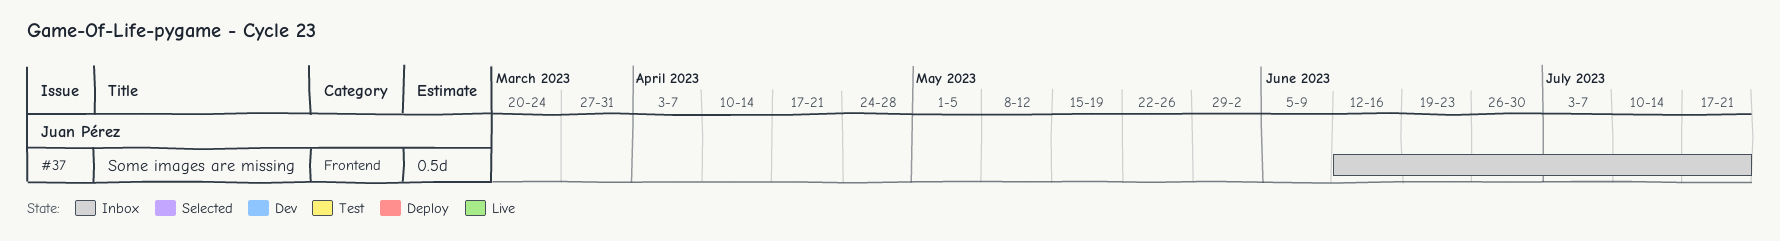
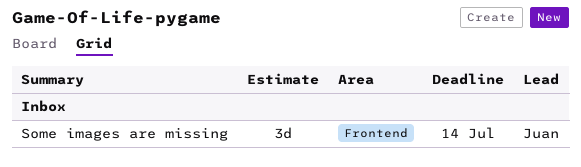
Some images are missing, estimate: 0.5d -> 3d
Some images are missing, due: Jul 21 -> Jul 14

